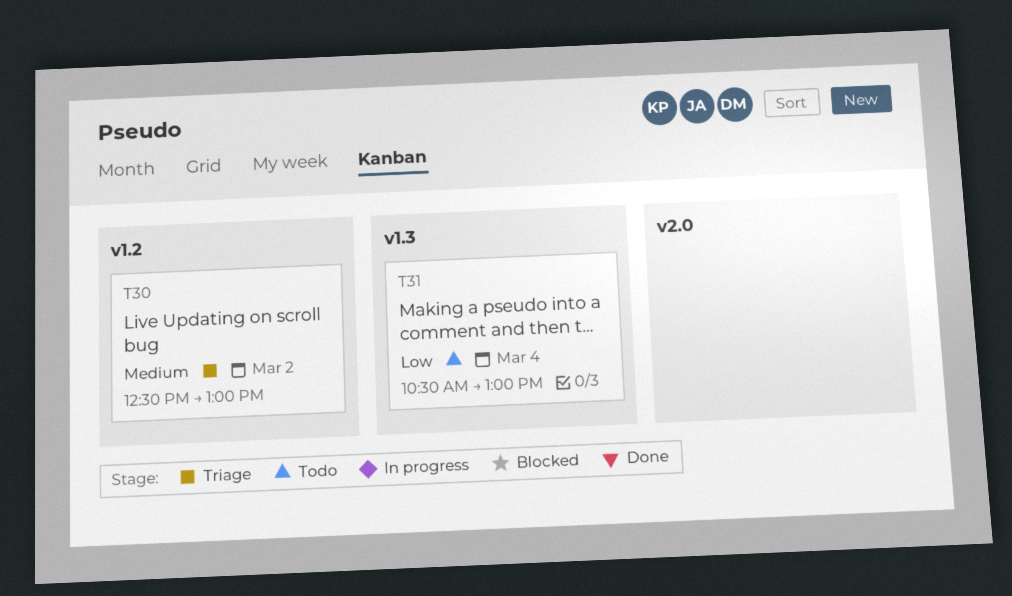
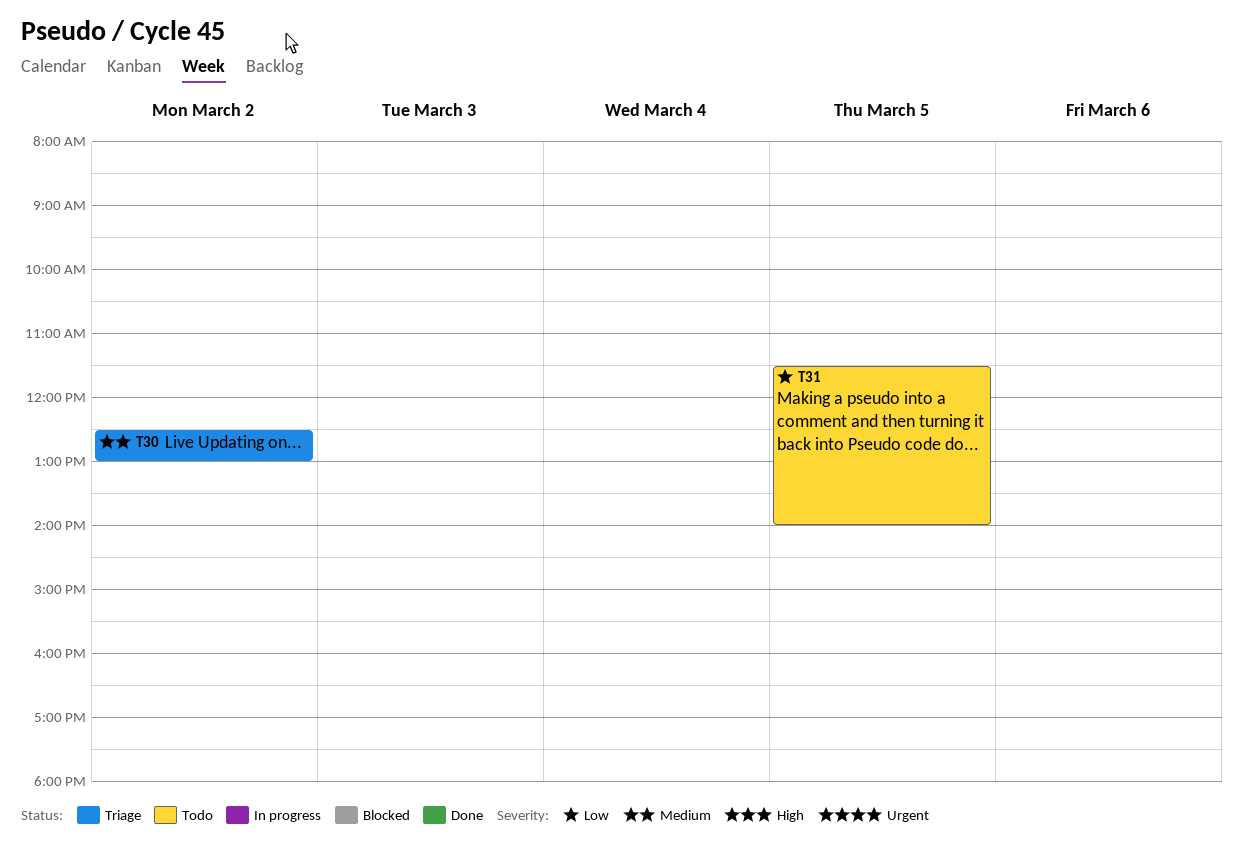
T31, day: Mar 4 -> Mar 5
T31, begins: 10:30 -> 11:30
T31, ends: 13:00 -> 14:00

